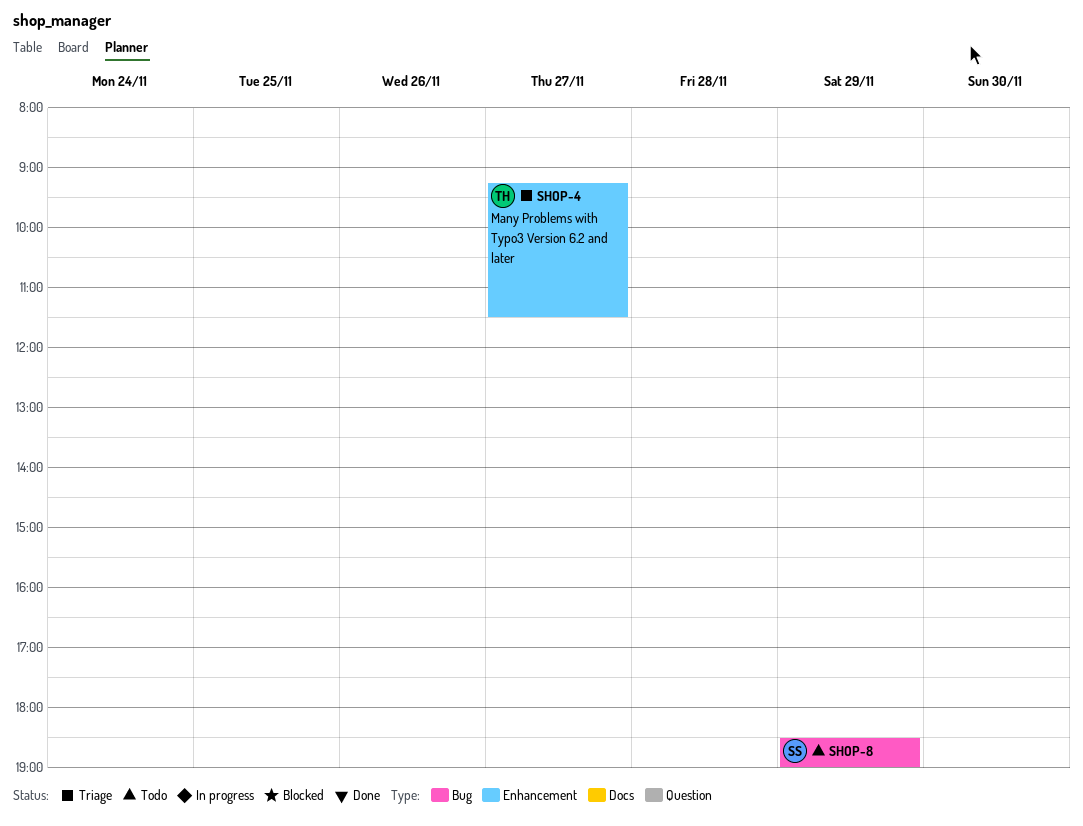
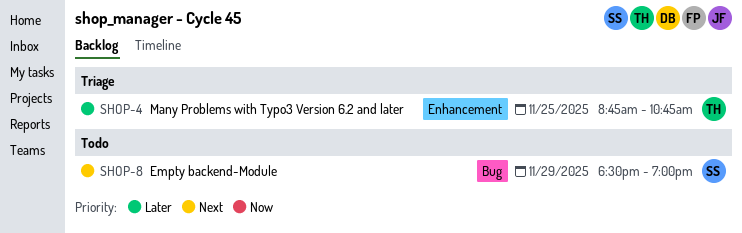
SHOP-4, day: Nov 27 -> Nov 25
SHOP-4, begins: 09:15 -> 08:45
SHOP-4, ends: 11:30 -> 10:45

